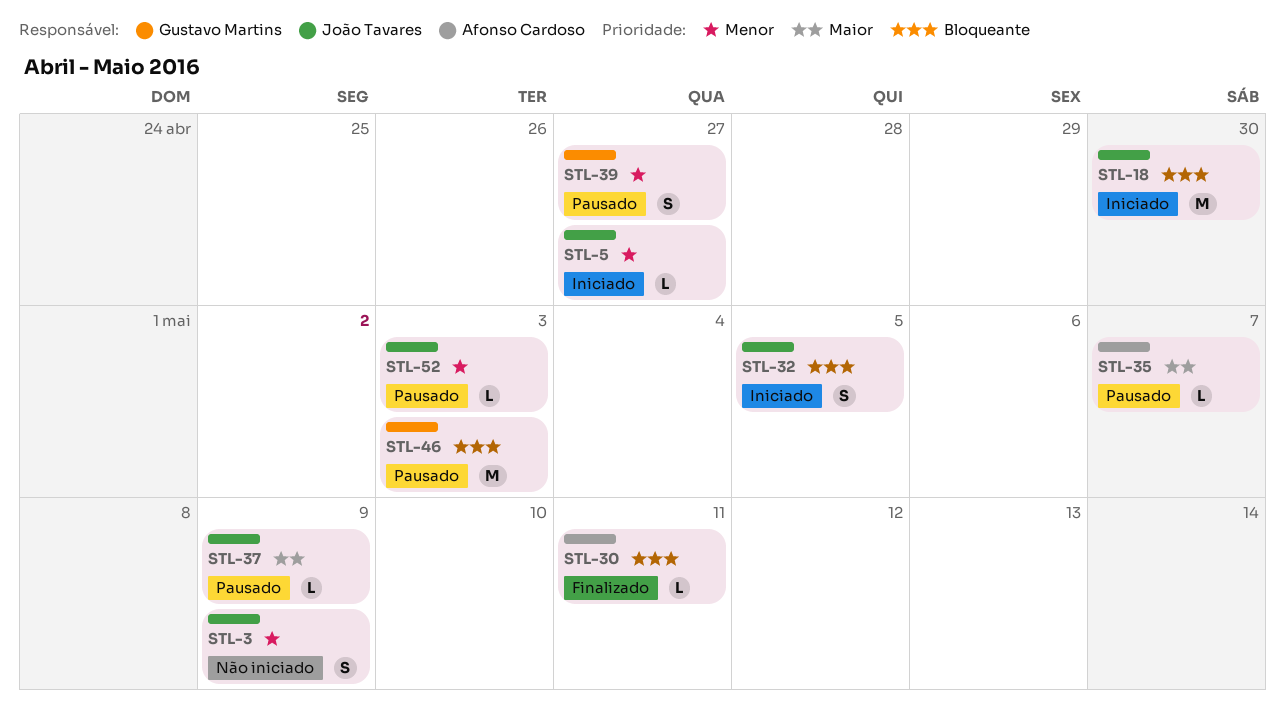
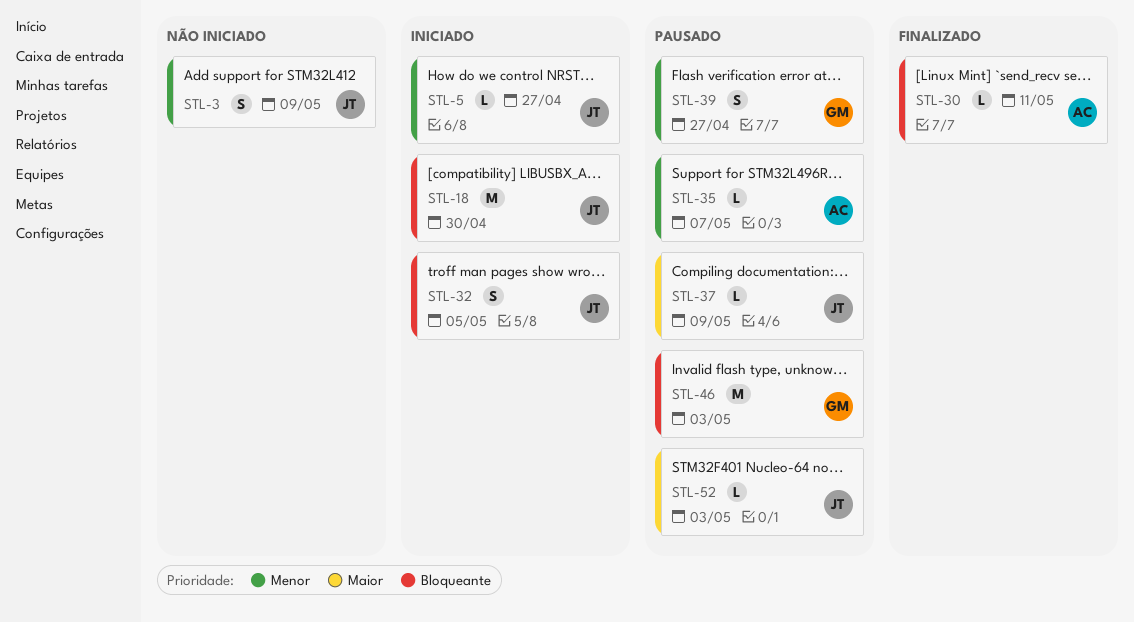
STL-35, priority: Maior -> Menor
STL-52, priority: Menor -> Maior

